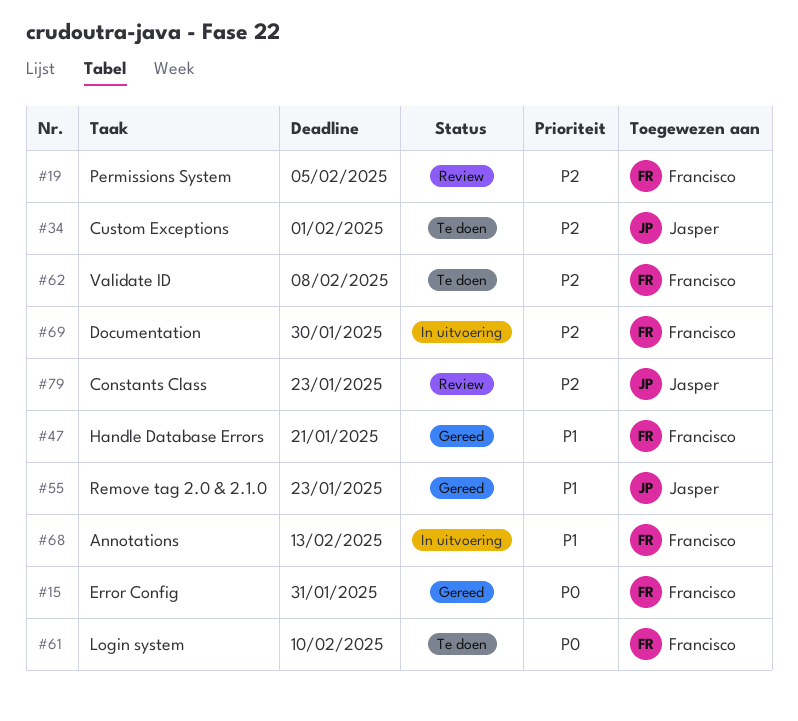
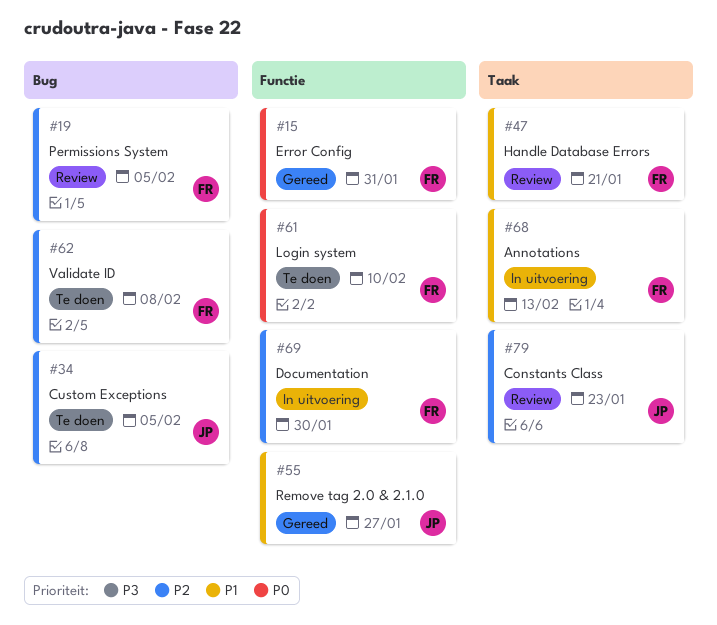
#34, due: Feb 1 -> Feb 5
#47, status: Gereed -> Review
#55, due: Jan 23 -> Jan 27

